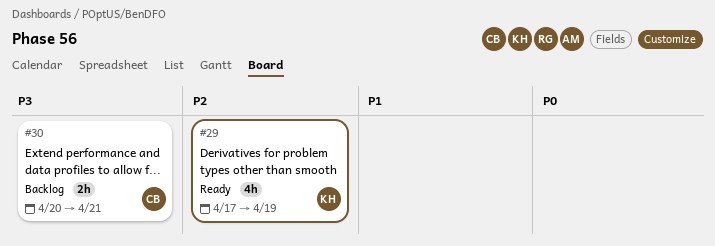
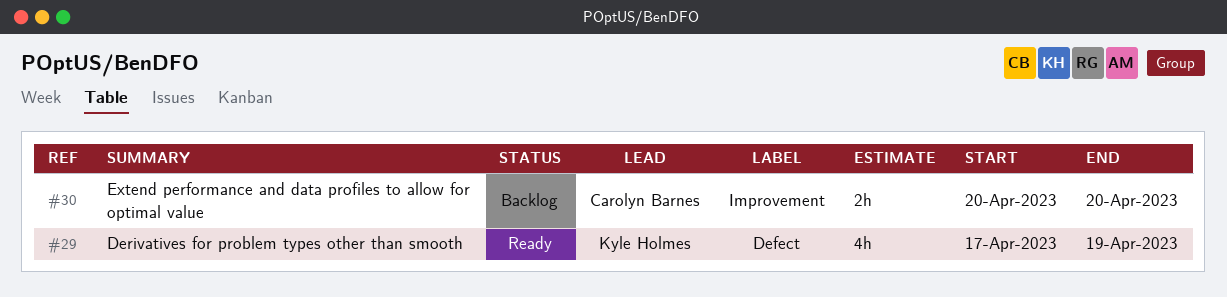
#30, due: Apr 21 -> Apr 20

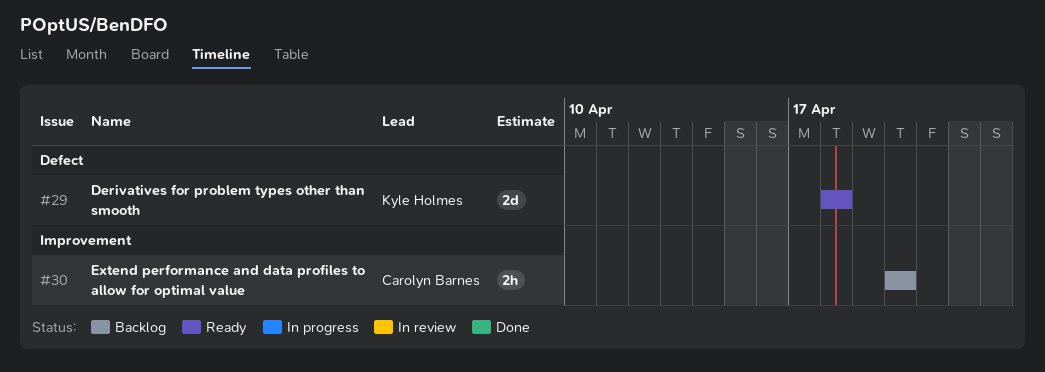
#29, estimate: 4h -> 2d
#29, start: Apr 17 -> Apr 18
#29, due: Apr 19 -> Apr 18

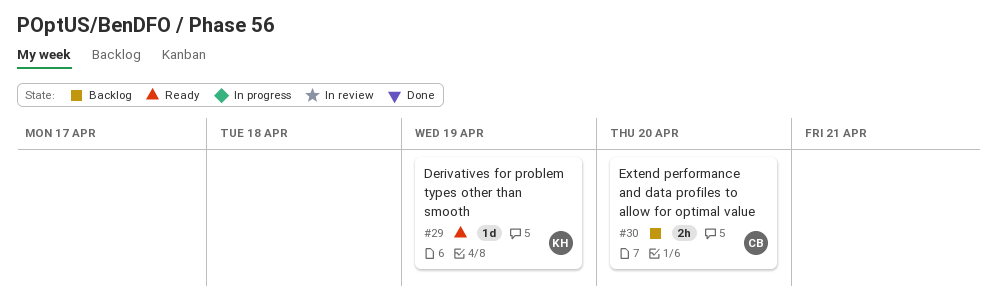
#29, estimate: 2d -> 1d
#29, due: Apr 18 -> Apr 19

